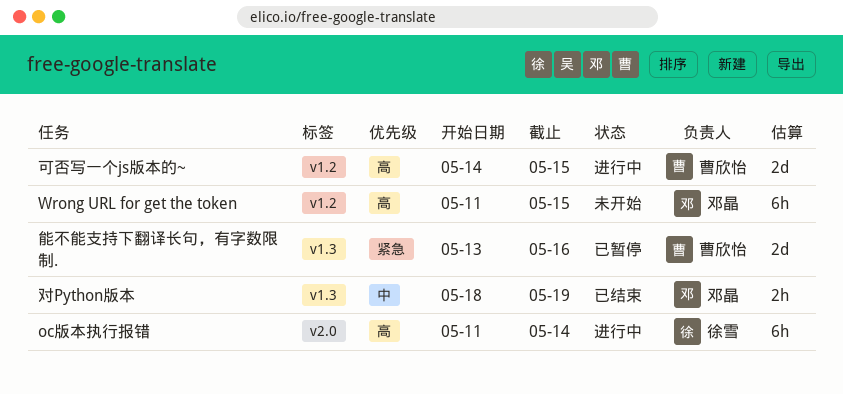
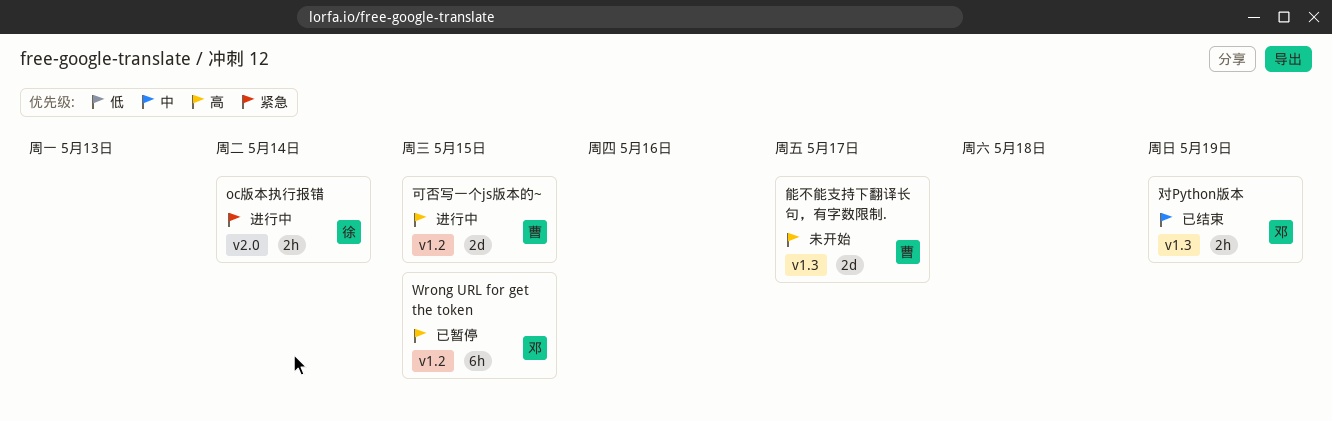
oc版本执行报错, priority: 高 -> 紧急
oc版本执行报错, estimate: 6h -> 2h
Wrong URL for get the token, status: 未开始 -> 已暂停
能不能支持下翻译长句，有字数限制., status: 已暂停 -> 未开始
能不能支持下翻译长句，有字数限制., priority: 紧急 -> 高
能不能支持下翻译长句，有字数限制., due: May 16 -> May 17

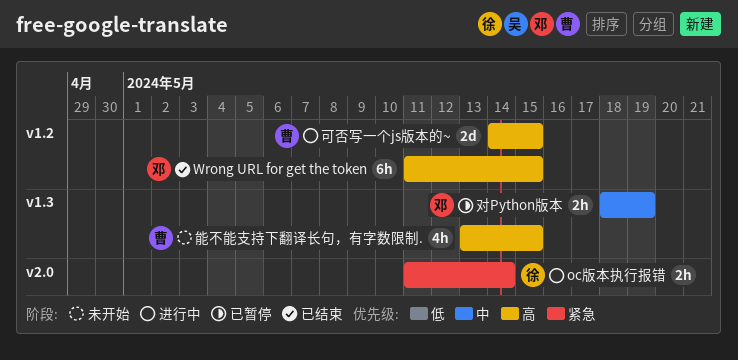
Wrong URL for get the token, status: 已暂停 -> 已结束
对Python版本, status: 已结束 -> 已暂停
能不能支持下翻译长句，有字数限制., estimate: 2d -> 4h
能不能支持下翻译长句，有字数限制., due: May 17 -> May 15

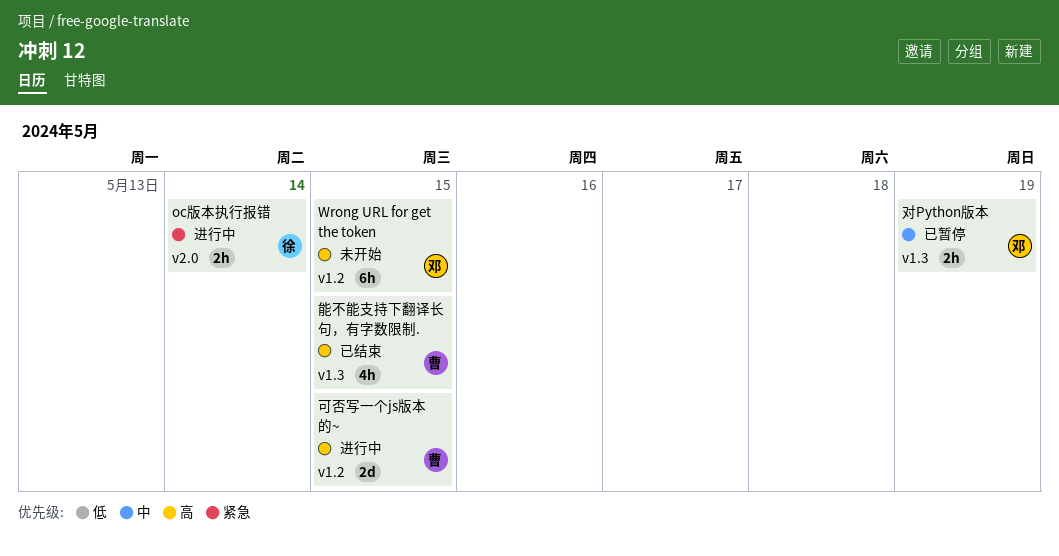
Wrong URL for get the token, status: 已结束 -> 未开始
能不能支持下翻译长句，有字数限制., status: 未开始 -> 已结束

